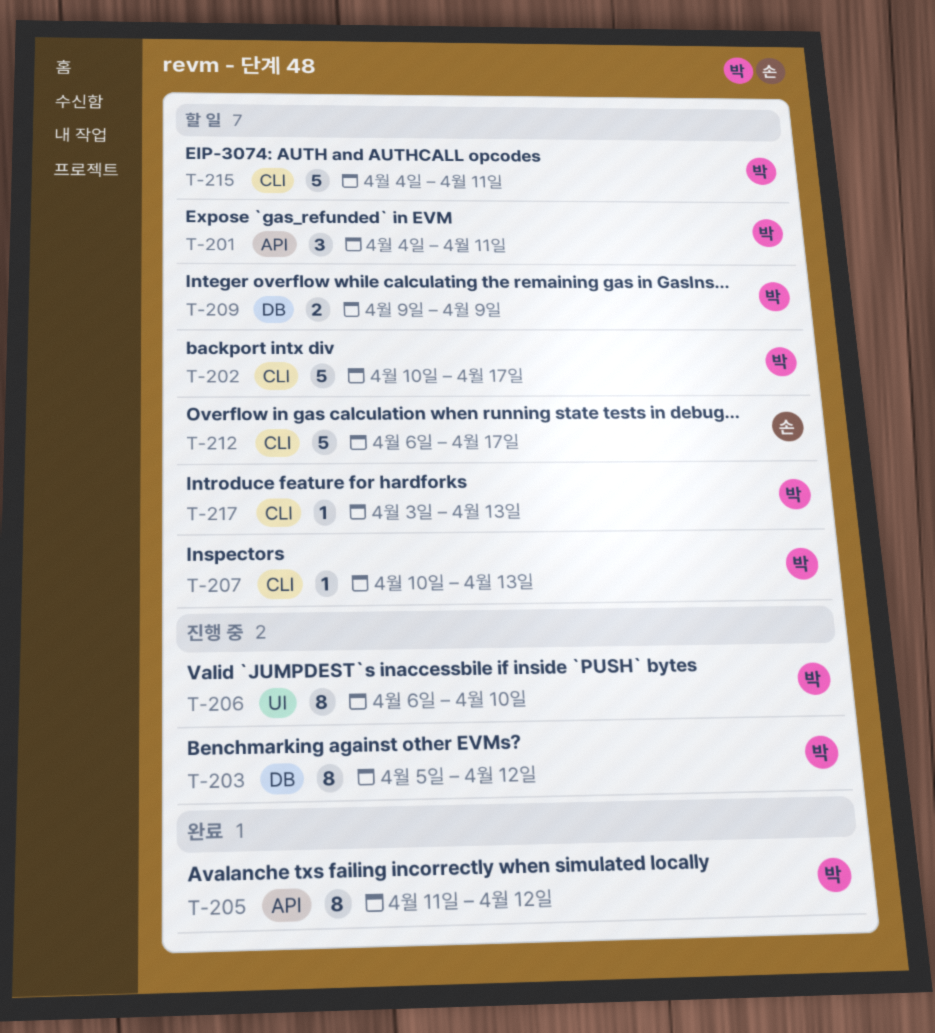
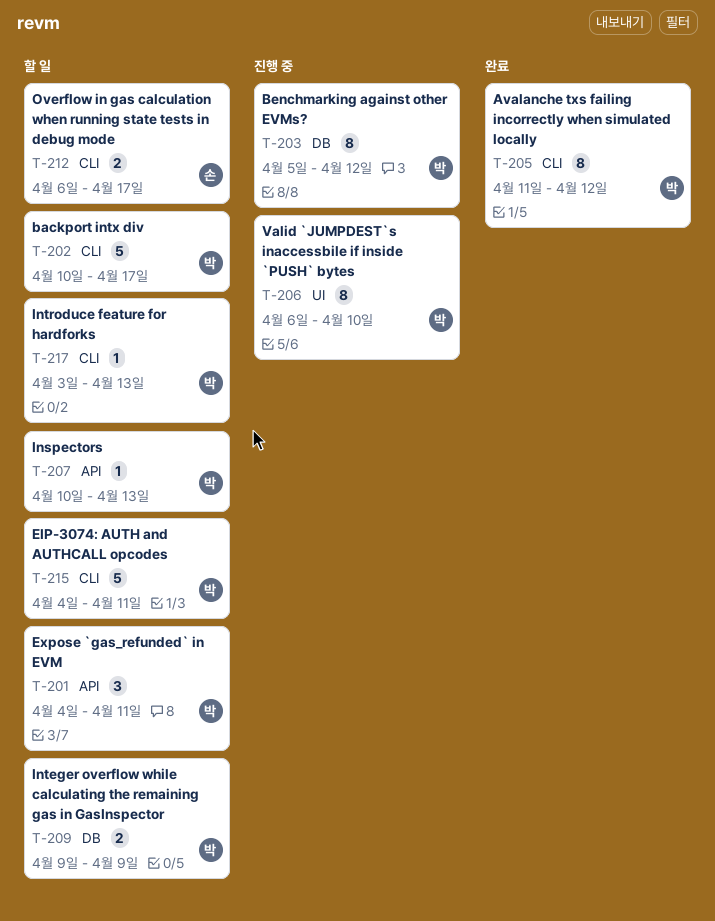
T-205, label: API -> CLI
T-207, label: CLI -> API
T-212, estimate: 5 -> 2

